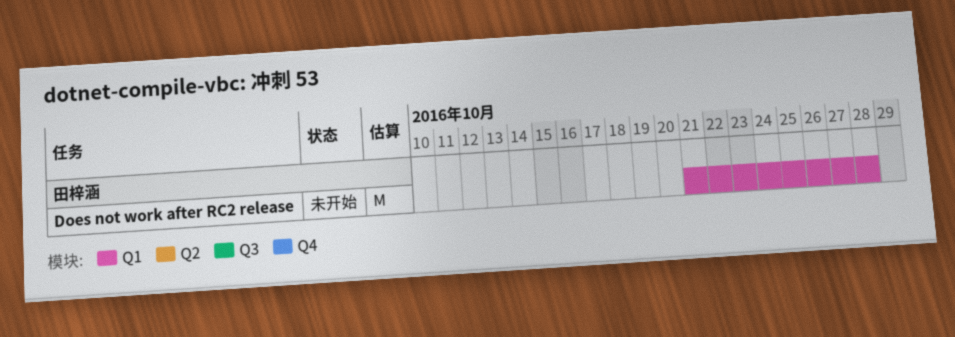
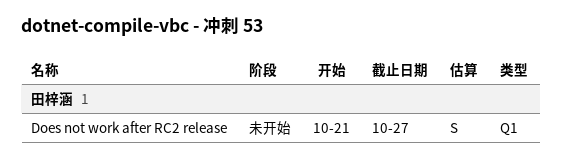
Does not work after RC2 release, estimate: M -> S
Does not work after RC2 release, due: Oct 28 -> Oct 27

